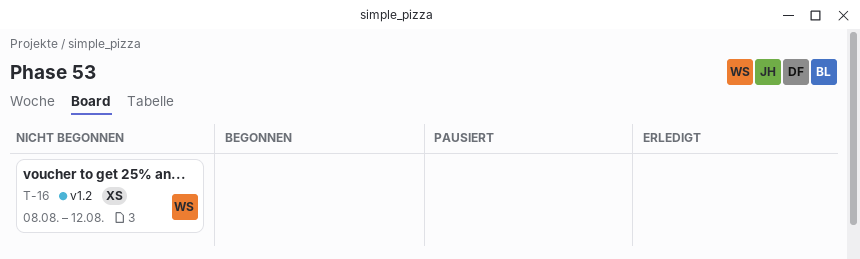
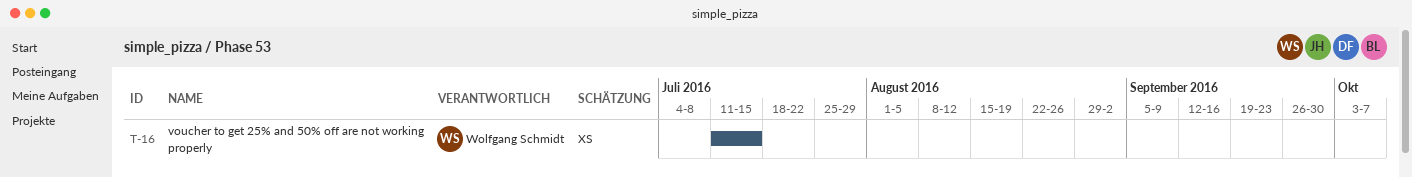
T-16, start: Aug 8 -> Jul 11
T-16, due: Aug 12 -> Jul 15

